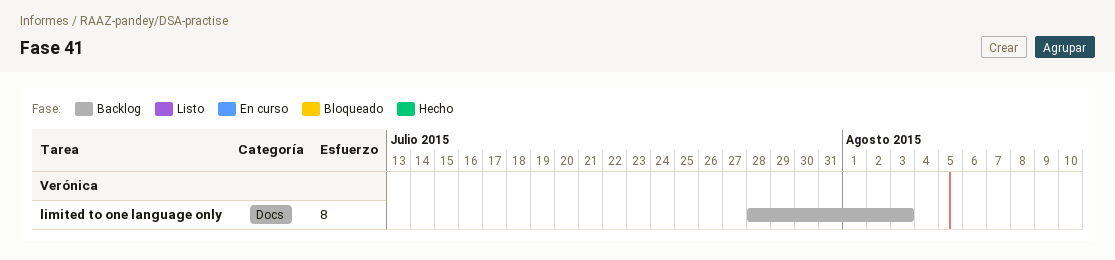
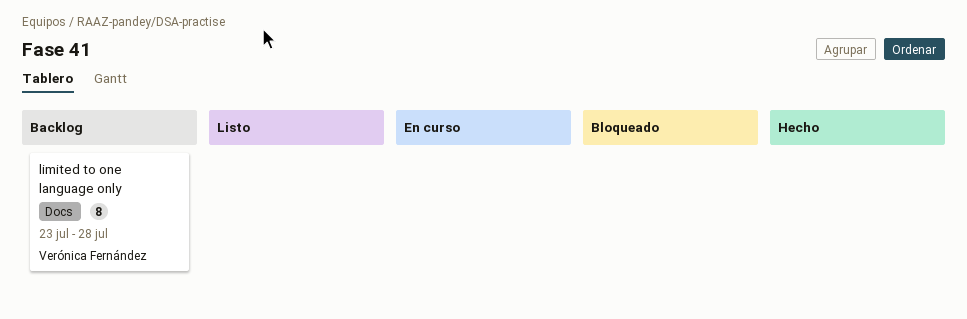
limited to one language only, start: Jul 28 -> Jul 23
limited to one language only, due: Aug 3 -> Jul 28

